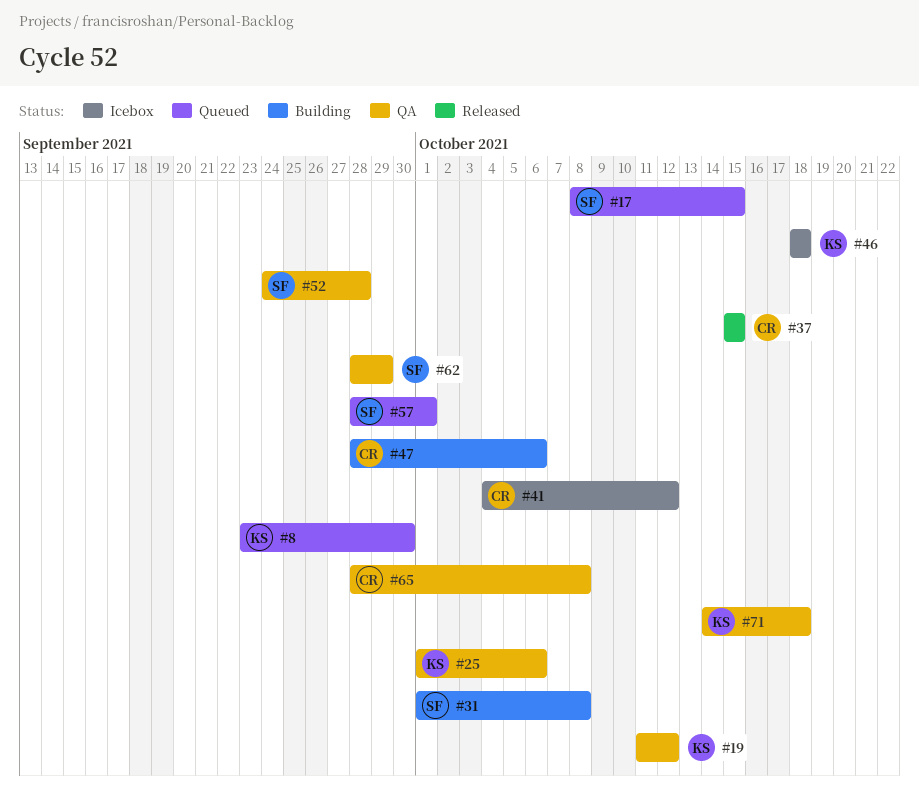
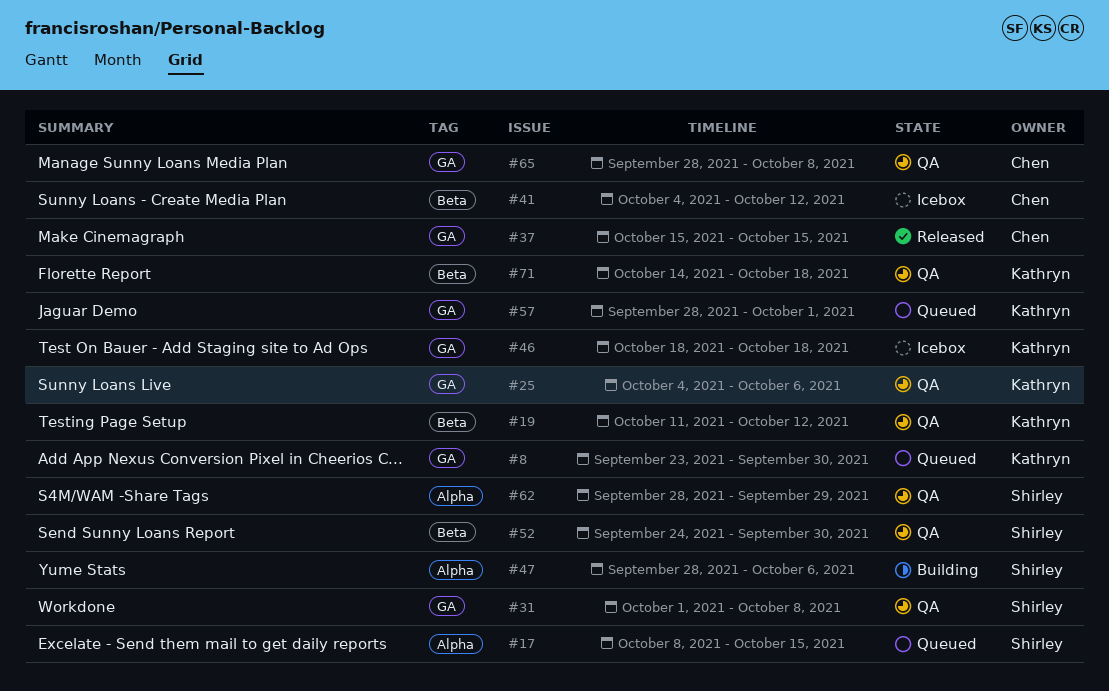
#25, start: Oct 1 -> Oct 4
#31, status: Building -> QA
#47, owner: Chen -> Shirley
#52, due: Sep 28 -> Sep 30
#57, owner: Shirley -> Kathryn

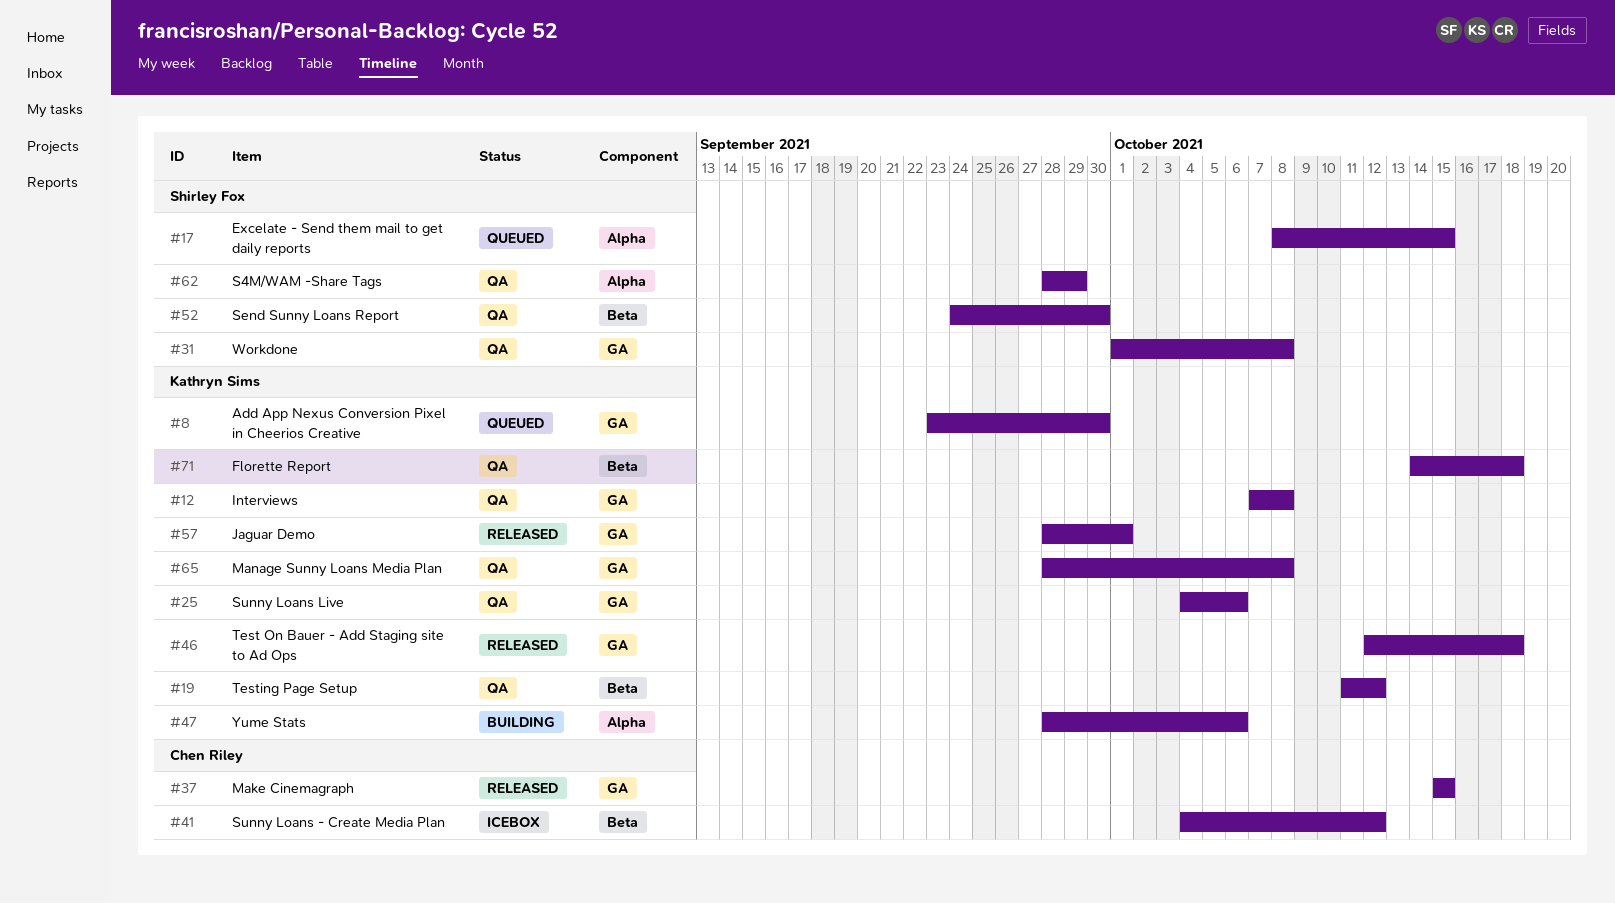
#12: none -> present
#46, status: Icebox -> Released
#46, start: Oct 18 -> Oct 12
#47, owner: Shirley Fox -> Kathryn Sims
#57, status: Queued -> Released
#65, owner: Chen Riley -> Kathryn Sims

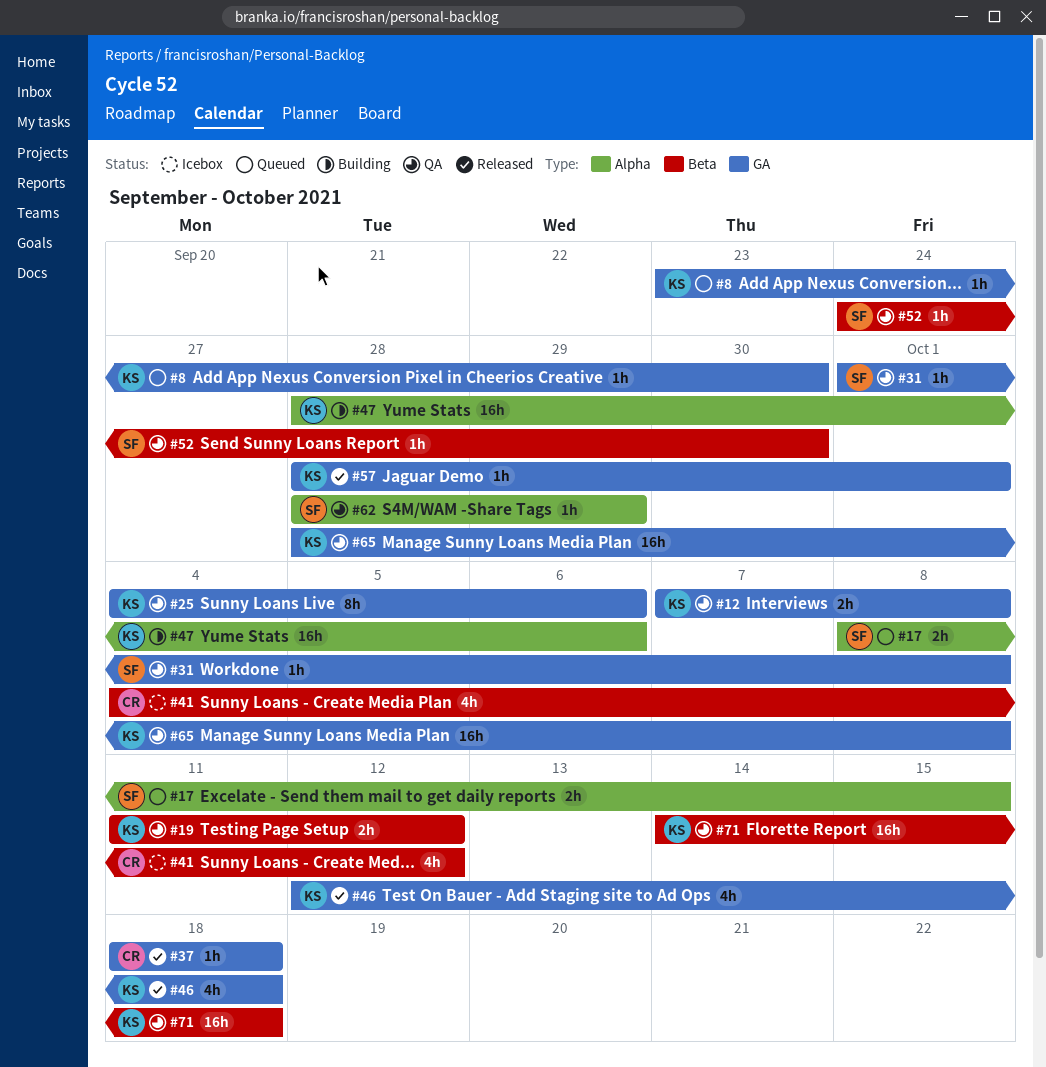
#37, start: Oct 15 -> Oct 18
#37, due: Oct 15 -> Oct 18

